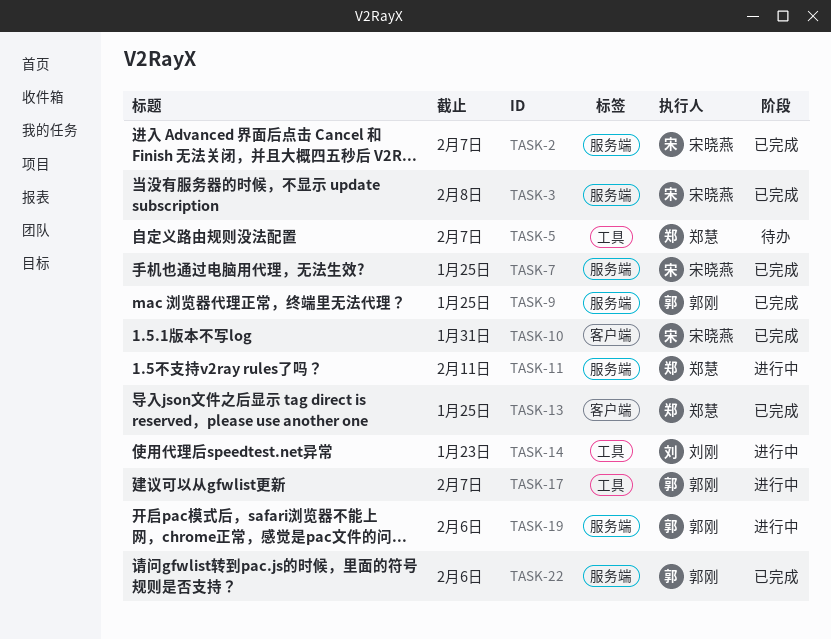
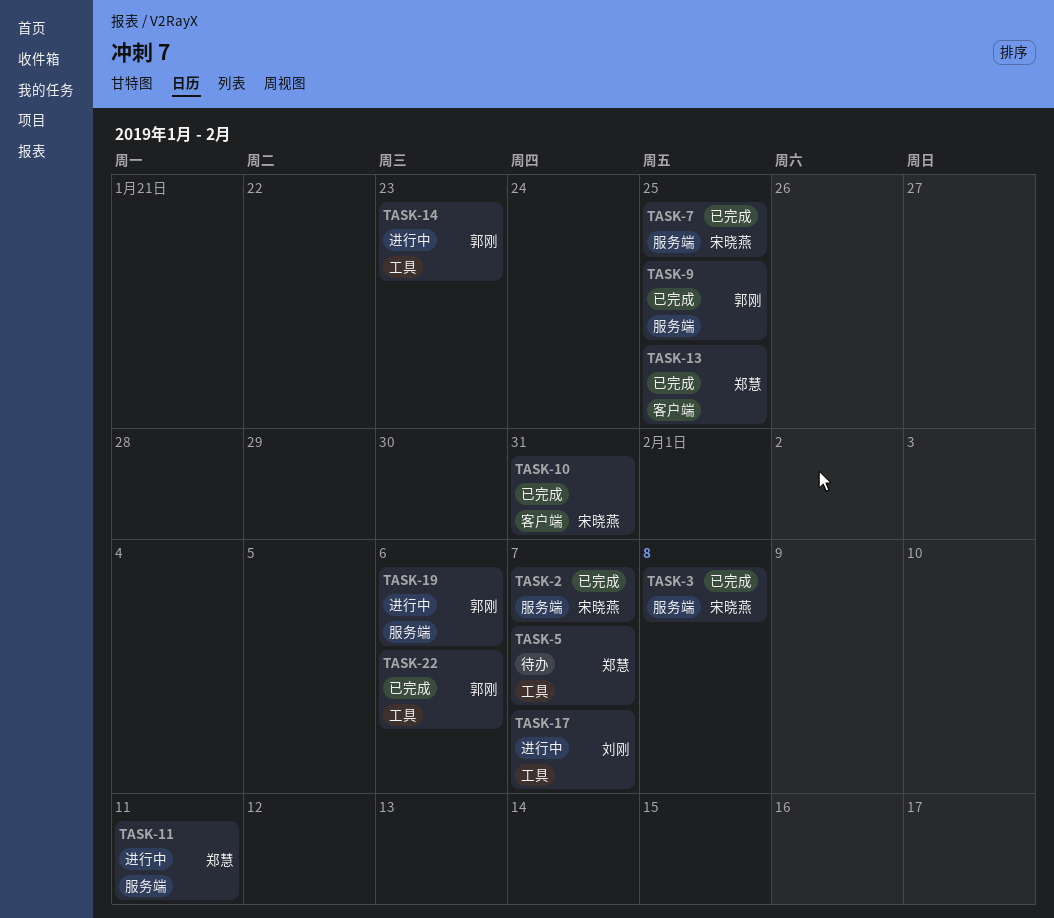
TASK-14, owner: 刘刚 -> 郭刚
TASK-17, owner: 郭刚 -> 刘刚
TASK-22, label: 服务端 -> 工具

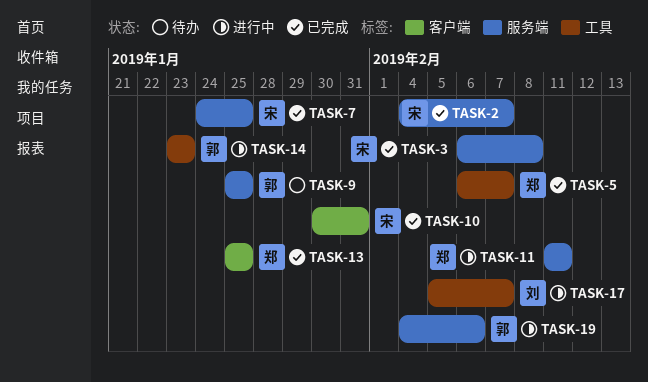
TASK-5, status: 待办 -> 已完成
TASK-9, status: 已完成 -> 待办
TASK-22: present -> none

